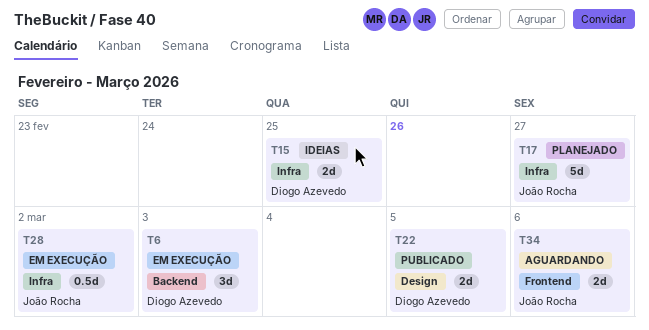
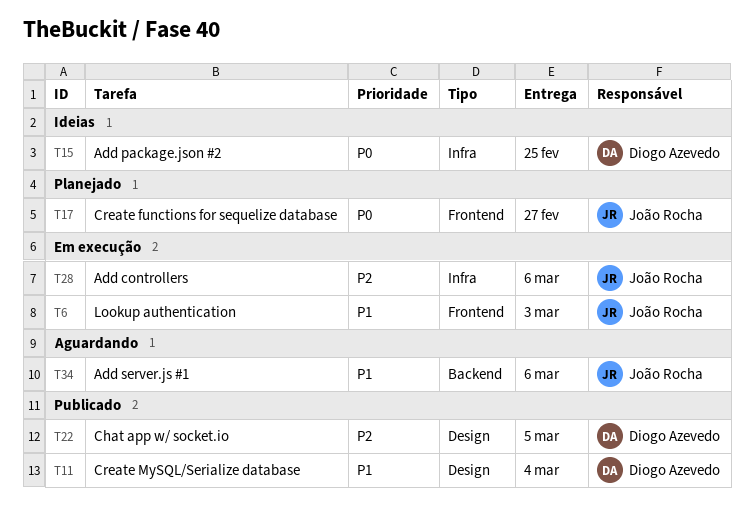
T6, owner: Diogo Azevedo -> João Rocha
T6, label: Backend -> Frontend
T11: none -> present
T17, label: Infra -> Frontend
T28, due: Mar 2 -> Mar 6
T34, label: Frontend -> Backend

